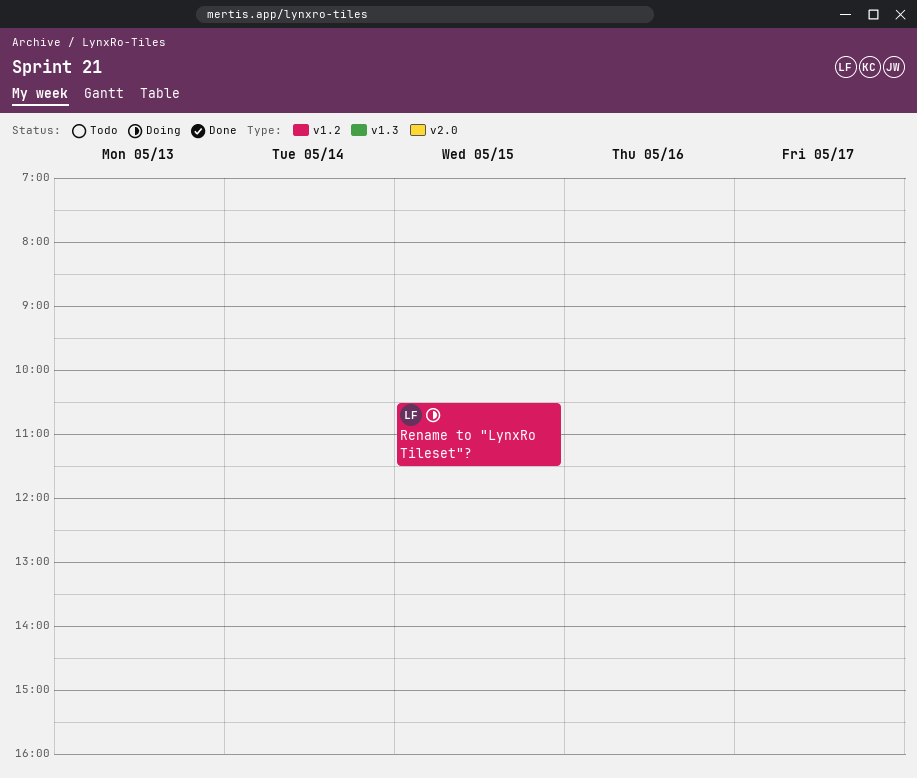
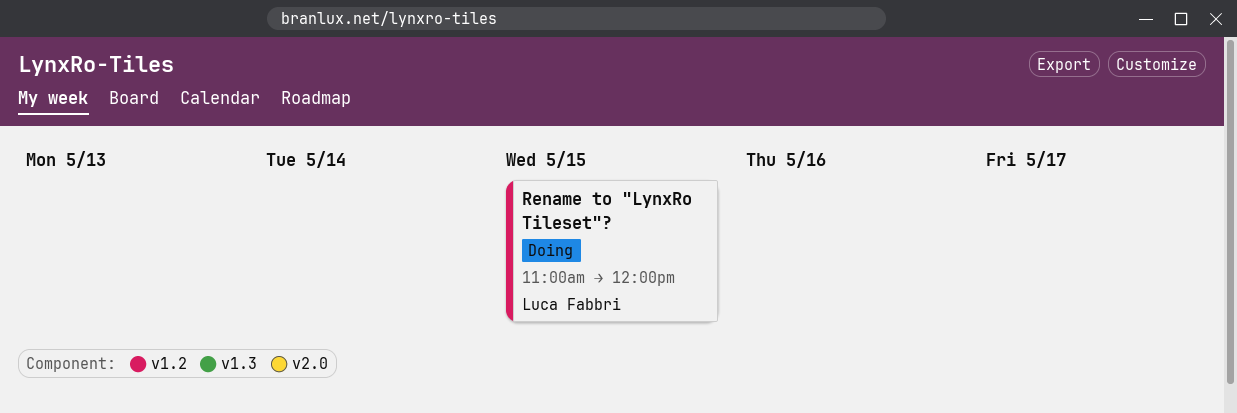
Rename to "LynxRo Tileset"?, begins: 10:30 -> 11:00
Rename to "LynxRo Tileset"?, ends: 11:30 -> 12:00

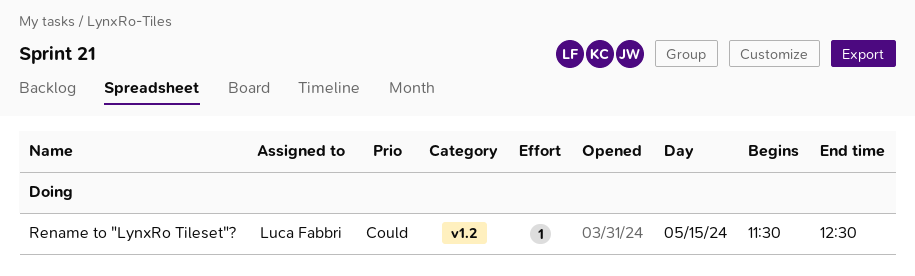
Rename to "LynxRo Tileset"?, begins: 11:00 -> 11:30
Rename to "LynxRo Tileset"?, ends: 12:00 -> 12:30

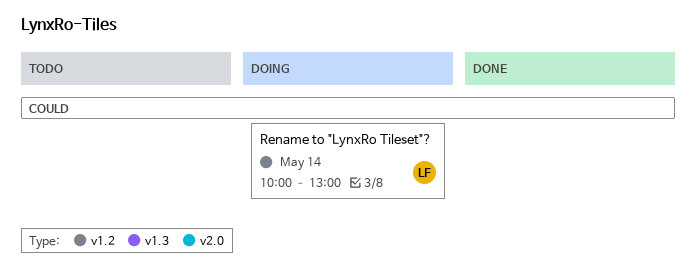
Rename to "LynxRo Tileset"?, day: May 15 -> May 14
Rename to "LynxRo Tileset"?, begins: 11:30 -> 10:00
Rename to "LynxRo Tileset"?, ends: 12:30 -> 13:00

